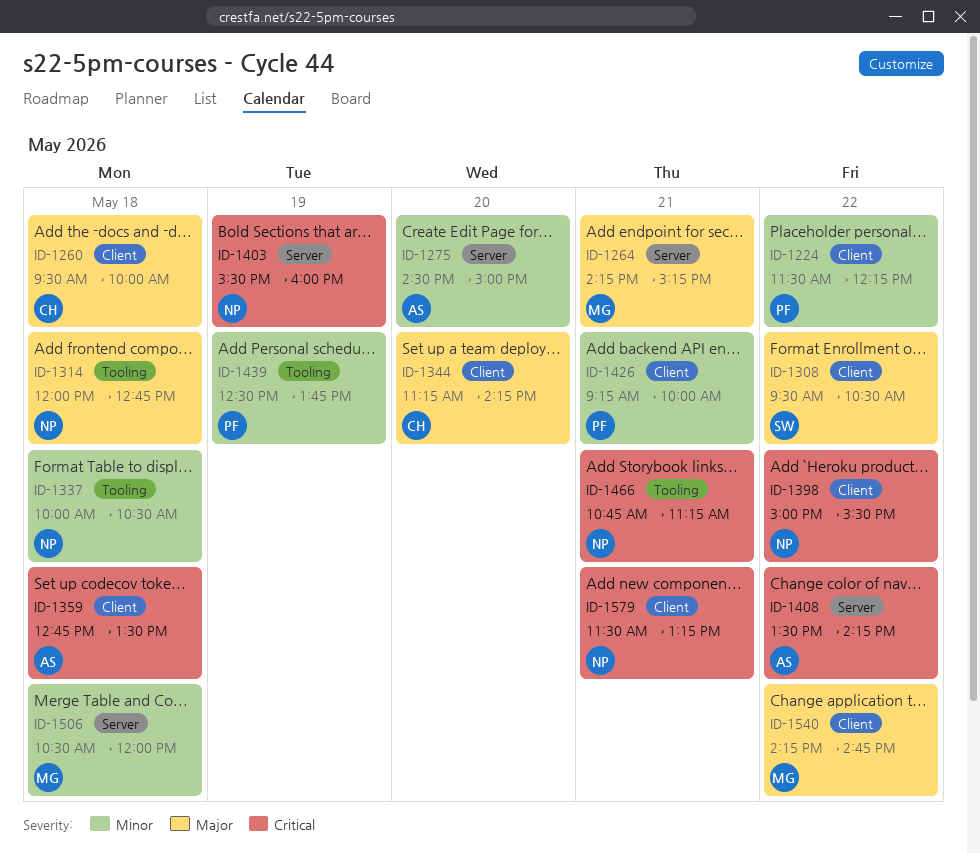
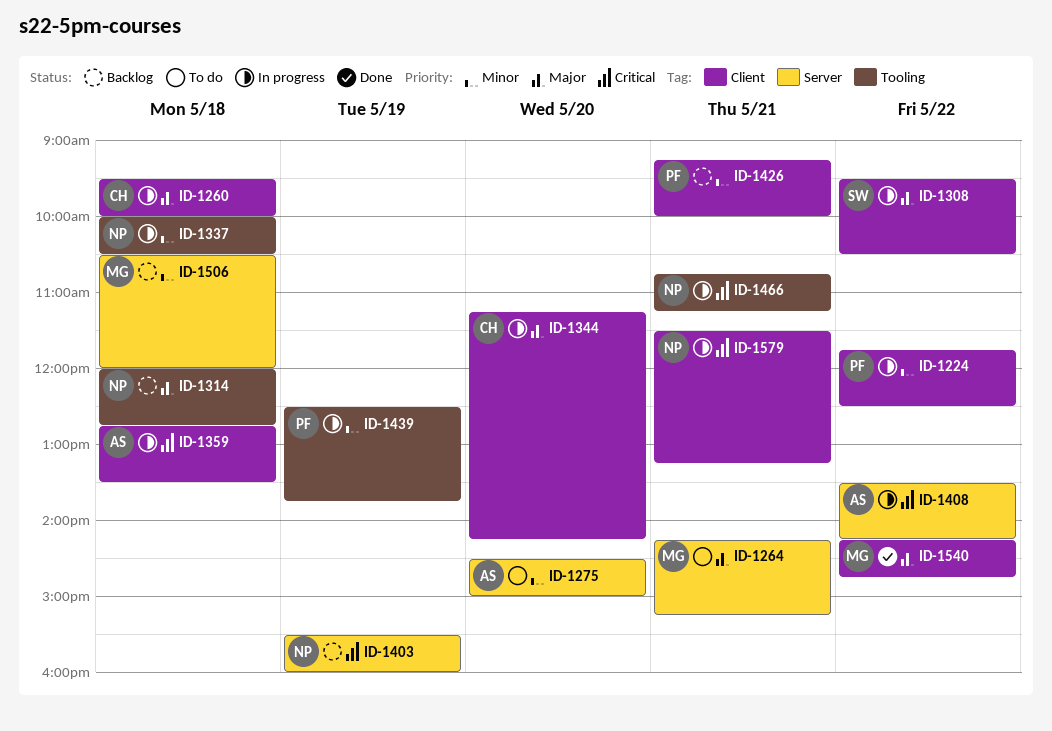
ID-1224, begins: 11:30 -> 11:45
ID-1224, ends: 12:15 -> 12:30
ID-1398: present -> none

